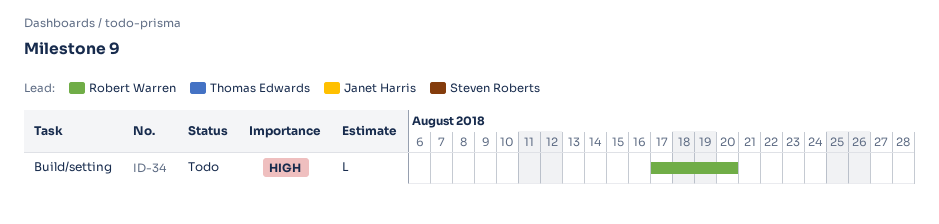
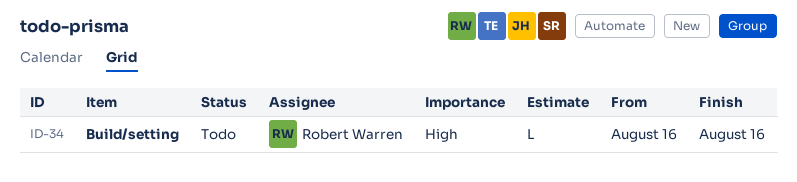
ID-34, start: Aug 17 -> Aug 16
ID-34, due: Aug 20 -> Aug 16

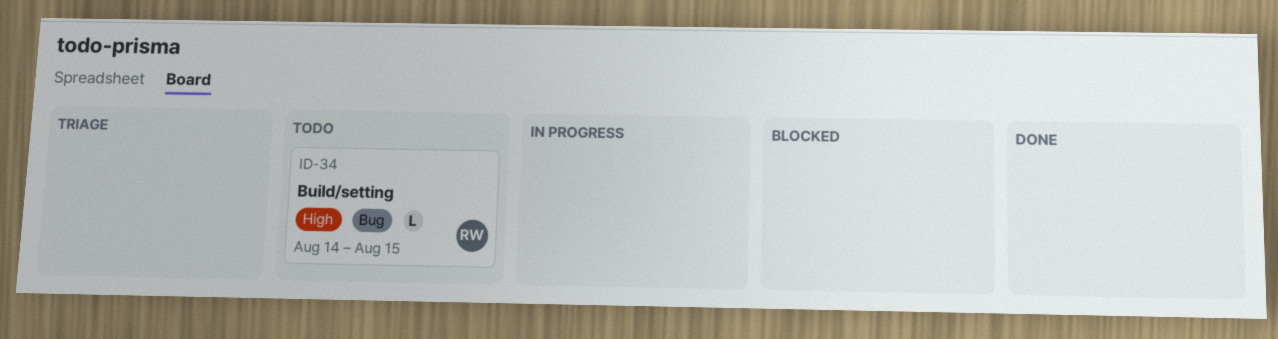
ID-34, start: Aug 16 -> Aug 14
ID-34, due: Aug 16 -> Aug 15

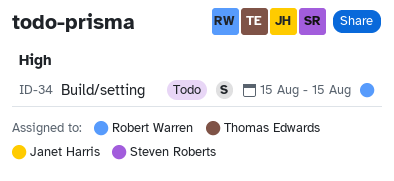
ID-34, estimate: L -> S
ID-34, start: Aug 14 -> Aug 15

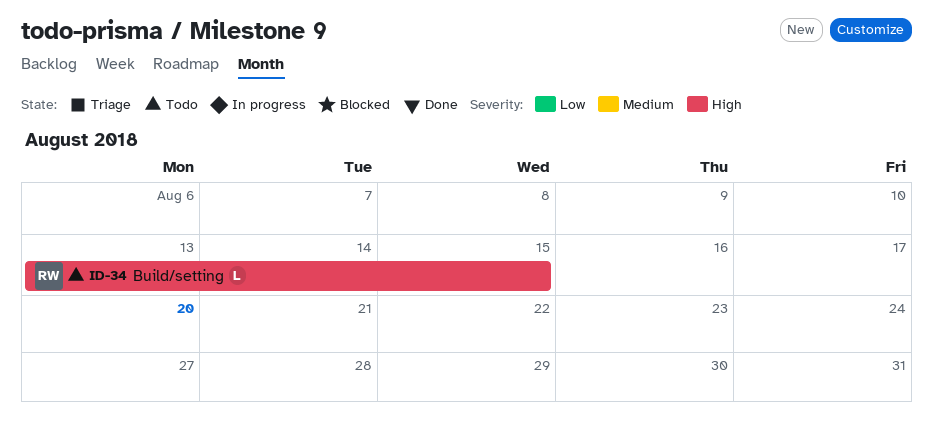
ID-34, estimate: S -> L
ID-34, start: Aug 15 -> Aug 13

